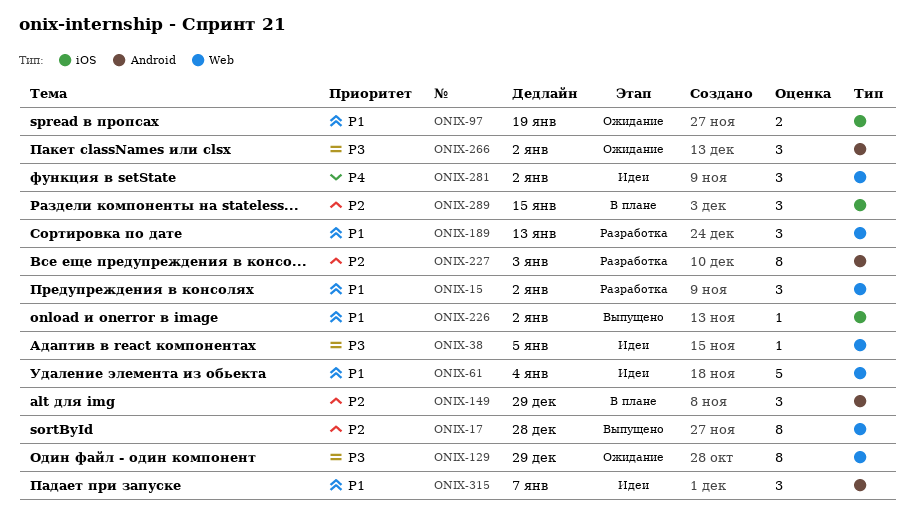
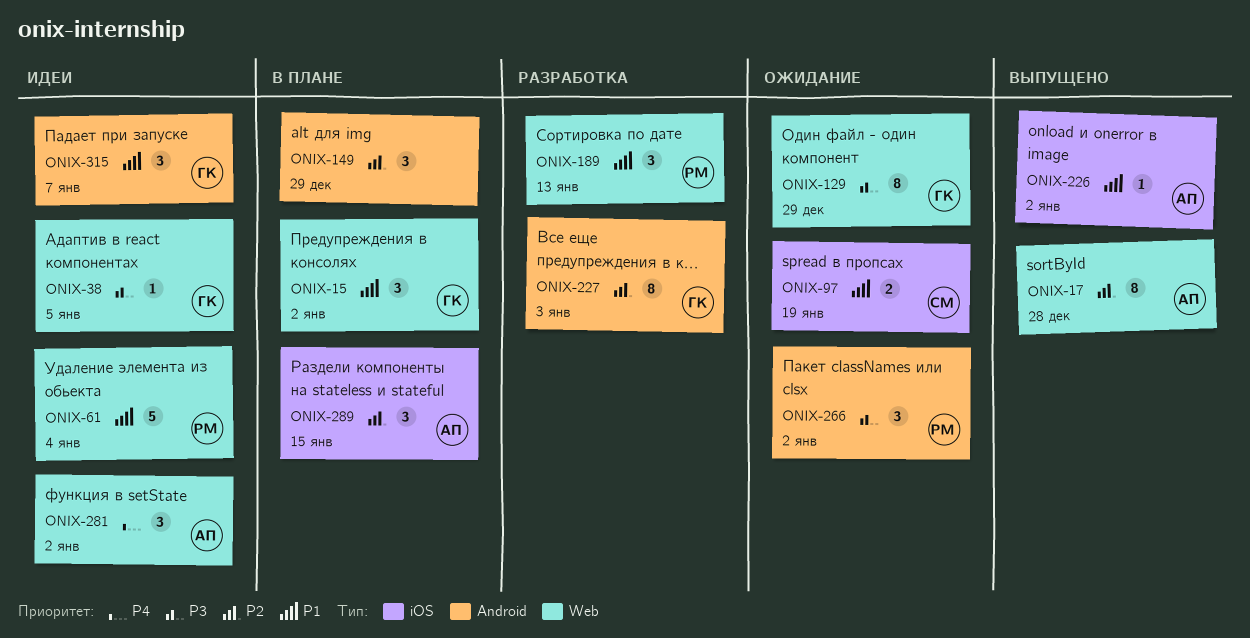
ONIX-15, status: Разработка -> В плане

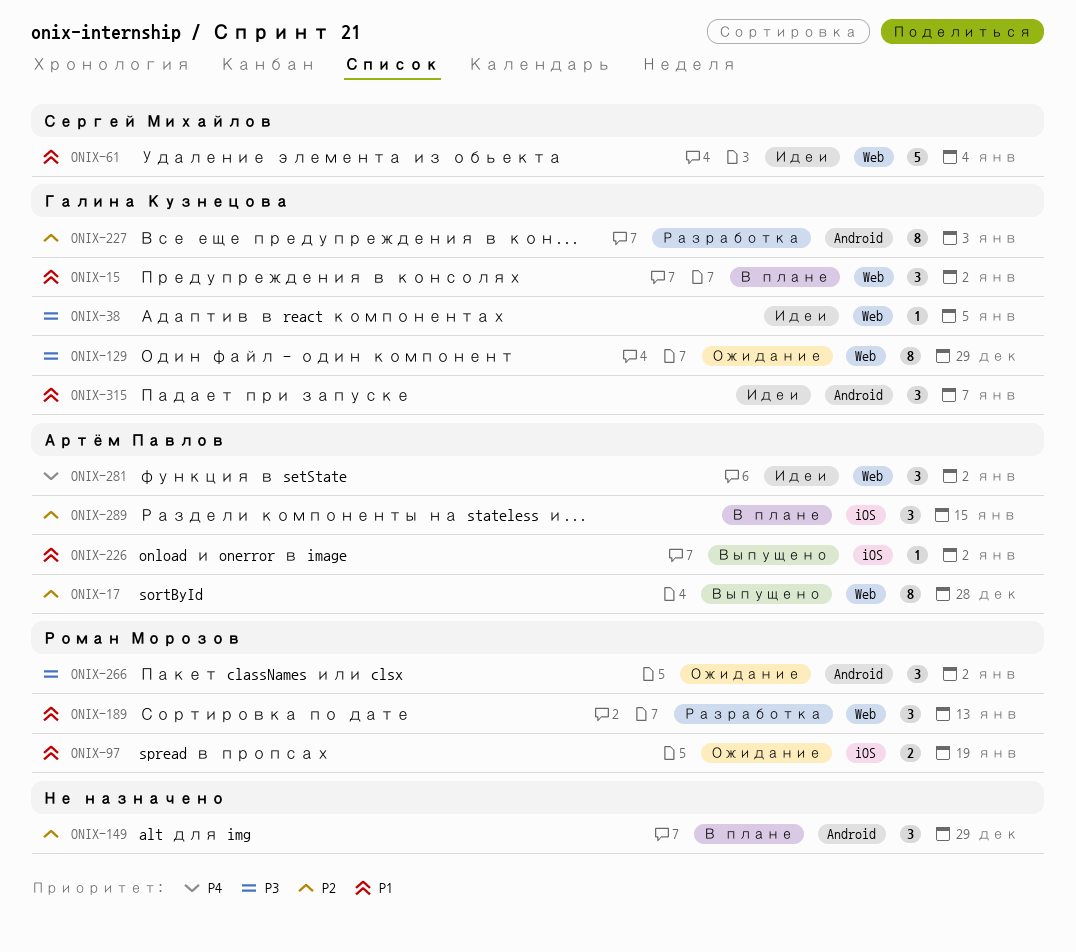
ONIX-61, owner: Роман Морозов -> Сергей Михайлов
ONIX-97, owner: Сергей Михайлов -> Роман Морозов

